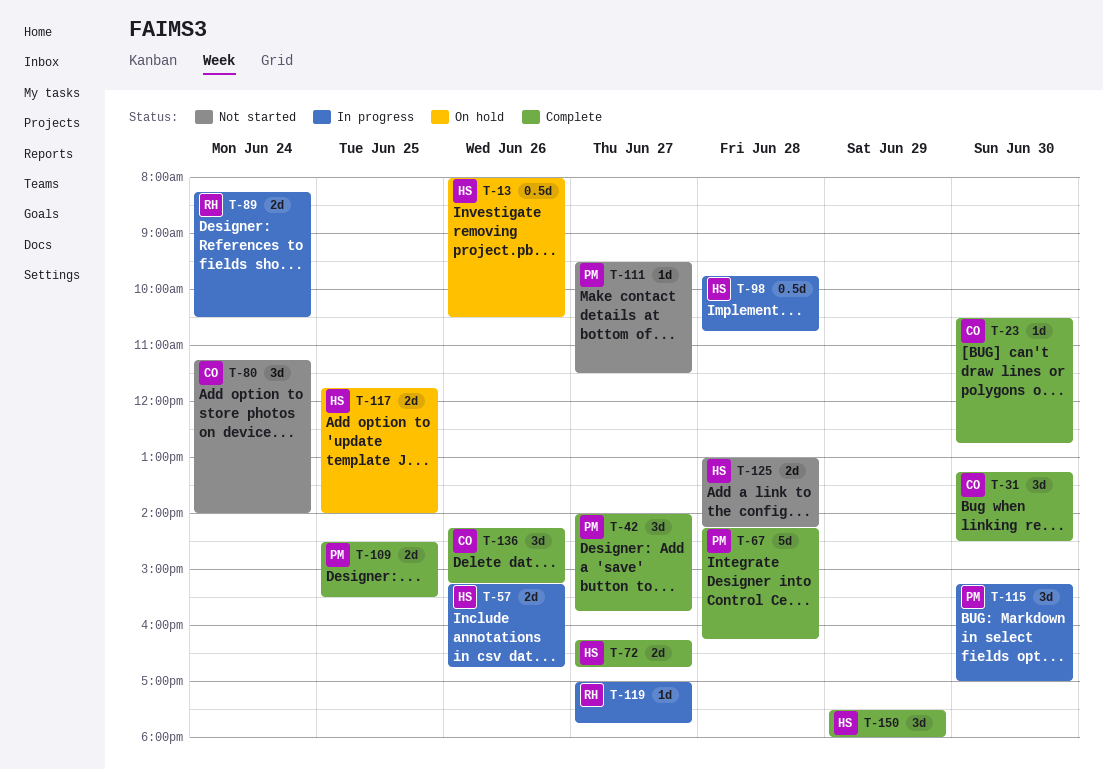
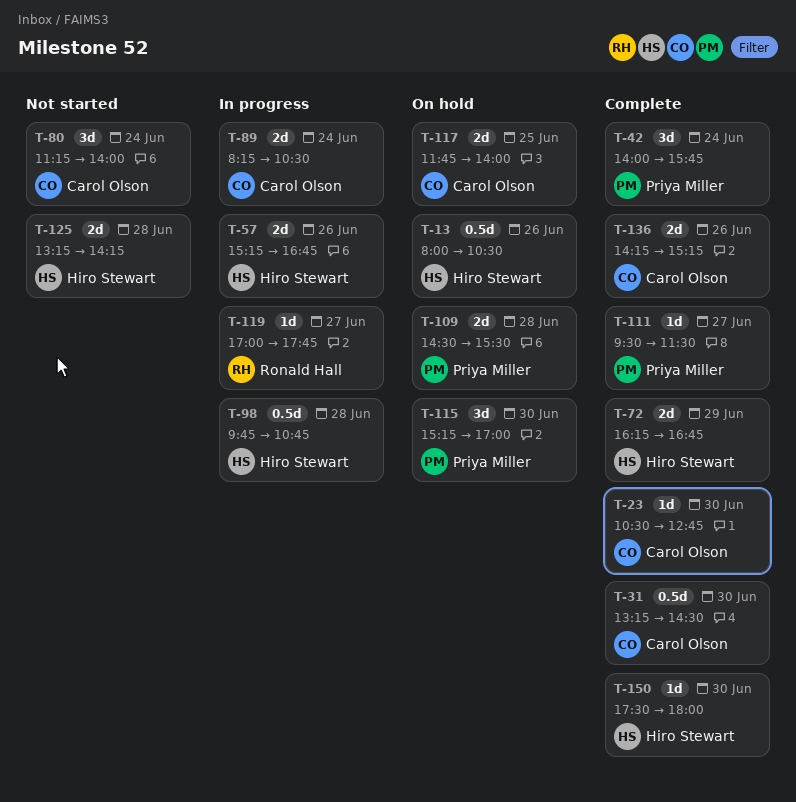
T-31, estimate: 3d -> 0.5d
T-42, day: Jun 27 -> Jun 24
T-67: present -> none
T-72, day: Jun 27 -> Jun 29
T-89, owner: Ronald Hall -> Carol Olson
T-109, status: Complete -> On hold
T-109, day: Jun 25 -> Jun 28
T-111, status: Not started -> Complete
T-115, status: In progress -> On hold
T-117, owner: Hiro Stewart -> Carol Olson
T-125, begins: 13:00 -> 13:15
T-136, estimate: 3d -> 2d
T-150, estimate: 3d -> 1d
T-150, day: Jun 29 -> Jun 30

